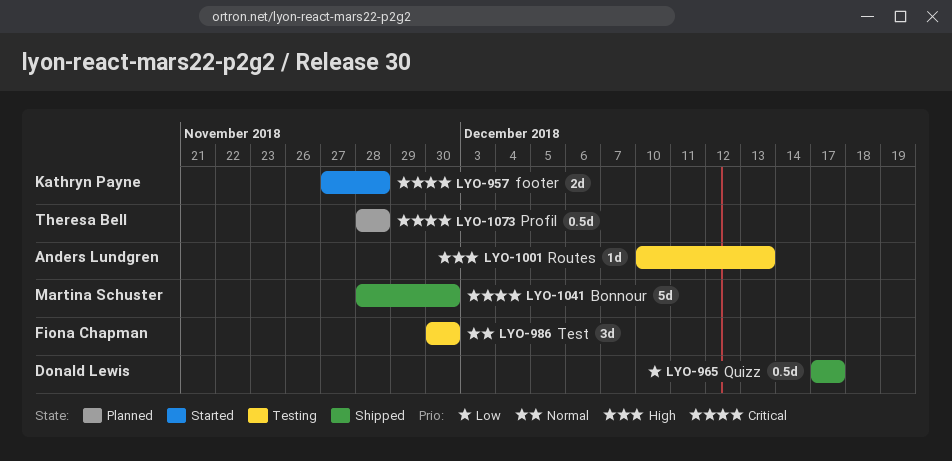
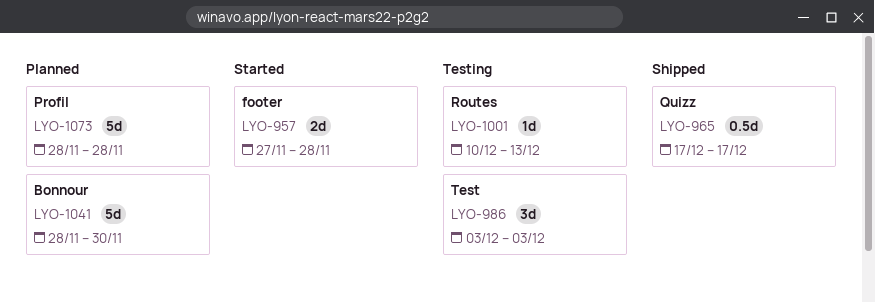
LYO-986, start: Nov 30 -> Dec 3
LYO-986, due: Nov 30 -> Dec 3
LYO-1041, status: Shipped -> Planned
LYO-1073, estimate: 0.5d -> 5d

